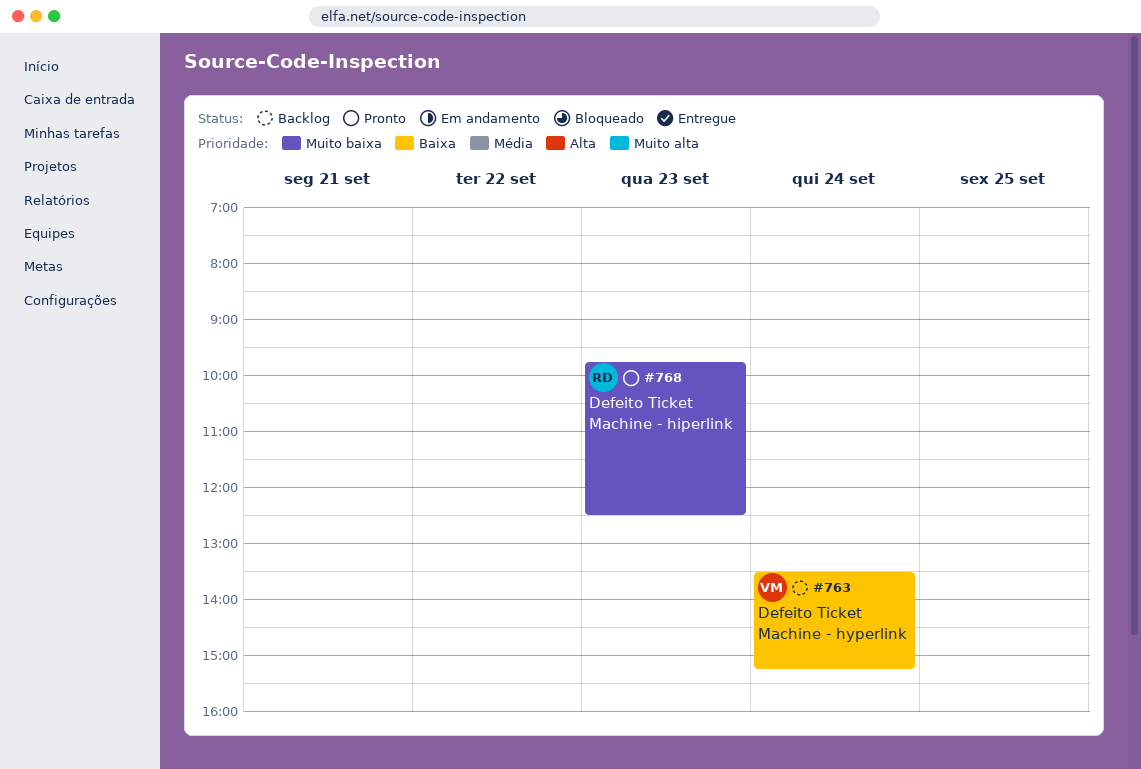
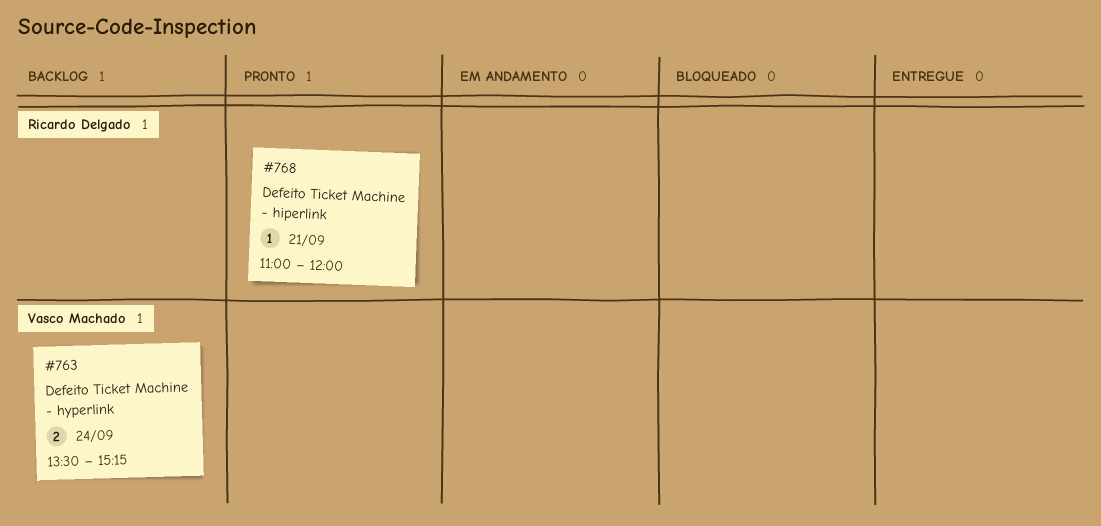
#768, day: Sep 23 -> Sep 21
#768, begins: 09:45 -> 11:00
#768, ends: 12:30 -> 12:00

